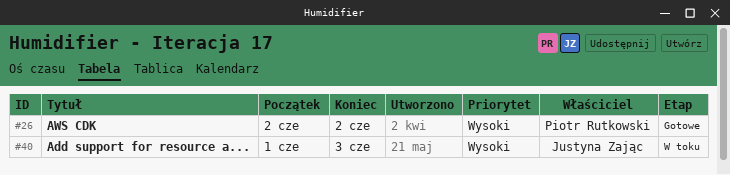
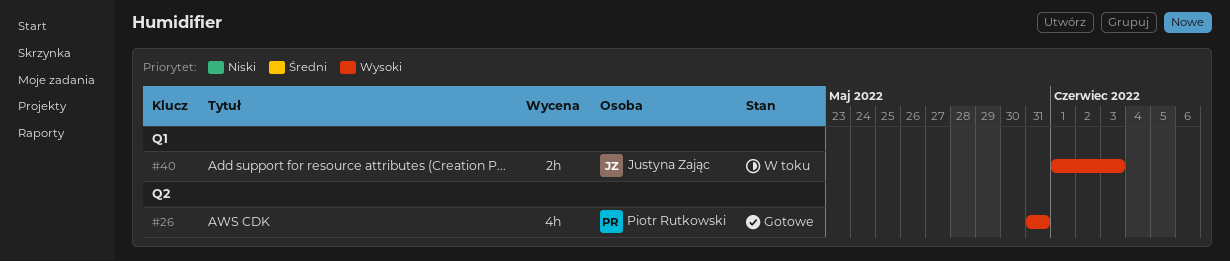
#26, start: Jun 2 -> May 31
#26, due: Jun 2 -> May 31

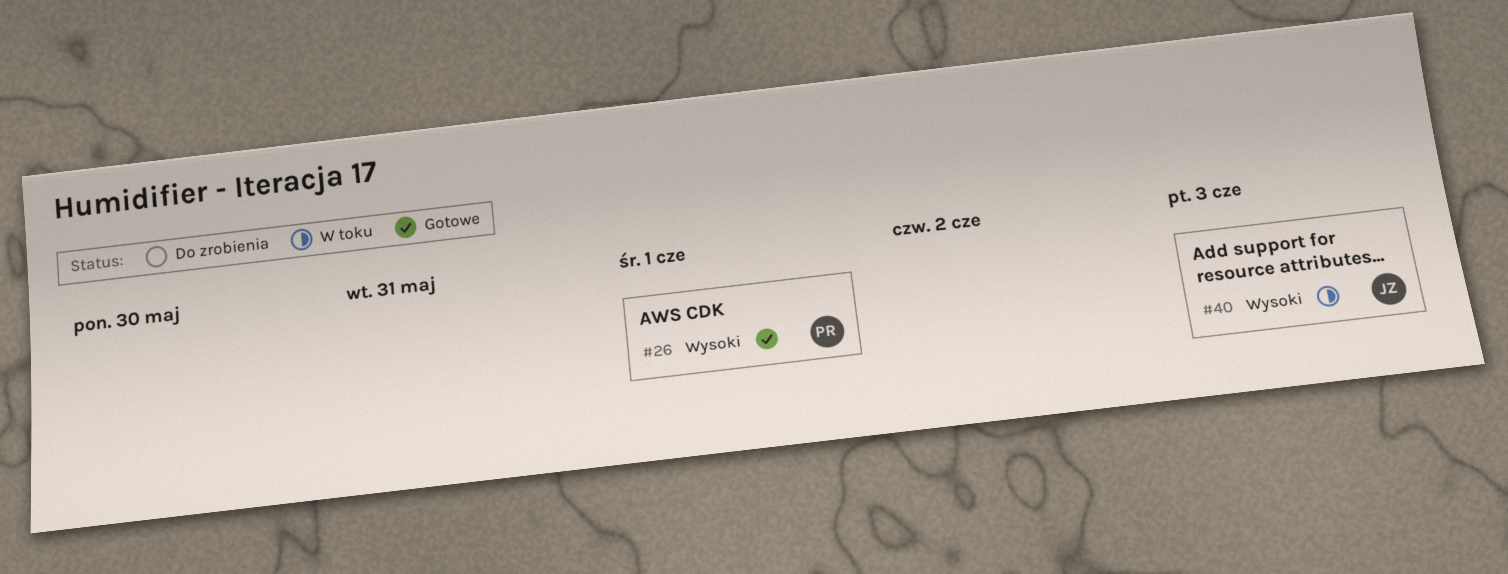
#26, due: May 31 -> Jun 1

